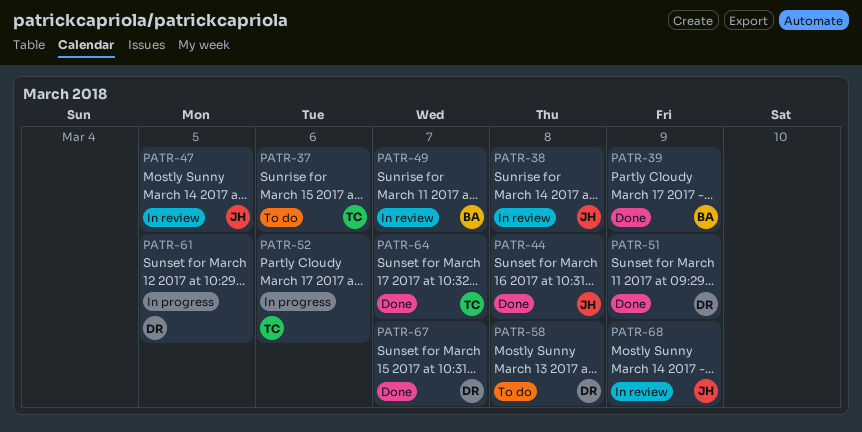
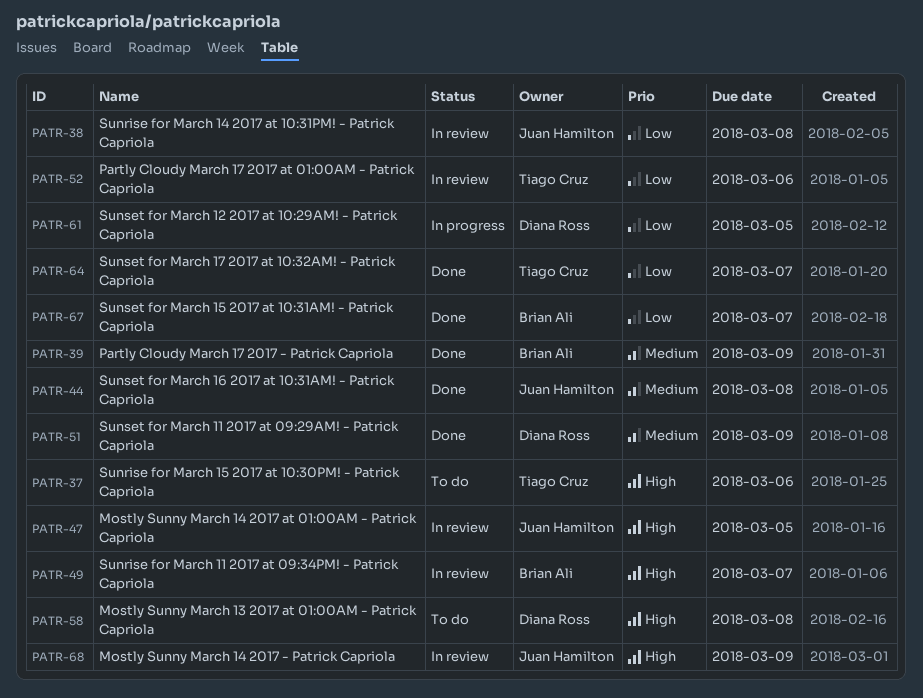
PATR-52, status: In progress -> In review
PATR-67, owner: Diana Ross -> Brian Ali

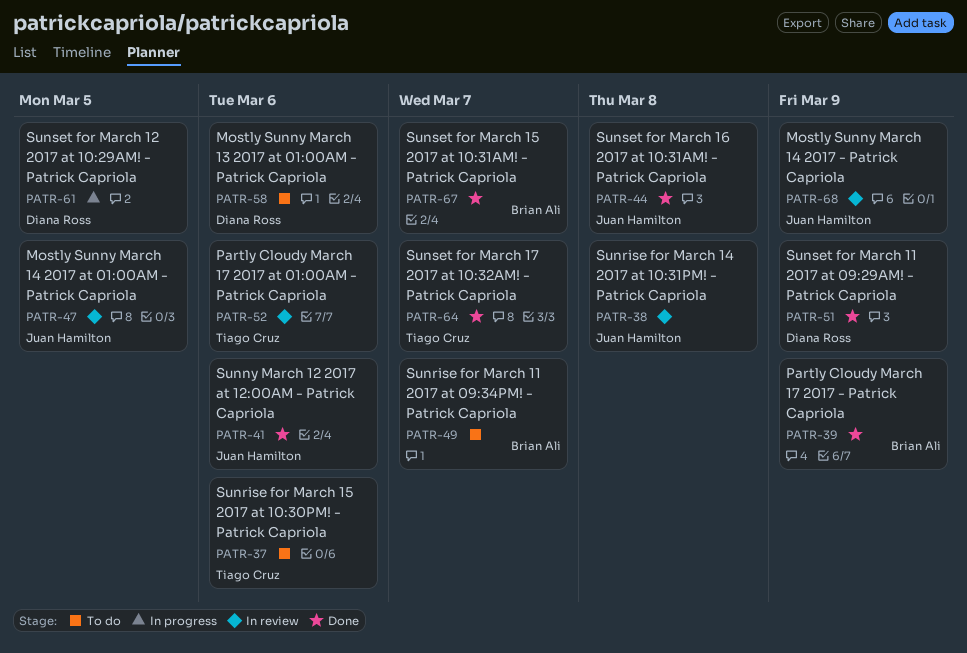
PATR-41: none -> present
PATR-49, status: In review -> To do
PATR-58, due: Mar 8 -> Mar 6

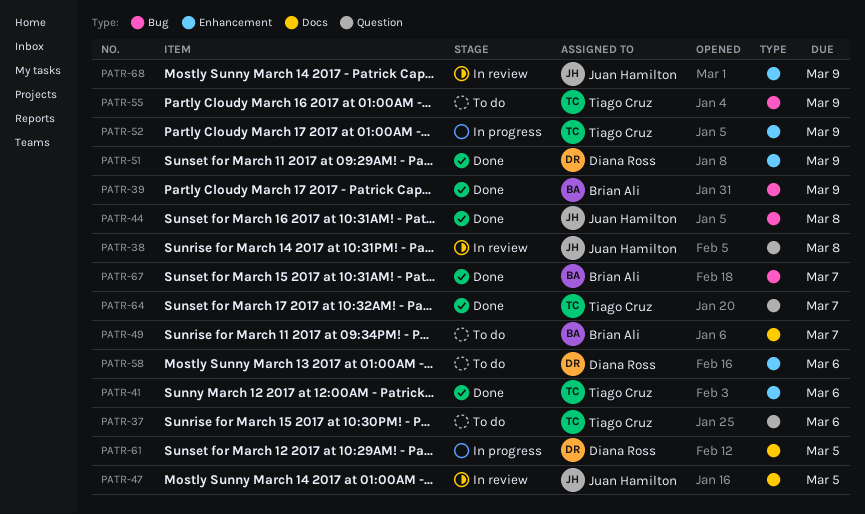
PATR-41, owner: Juan Hamilton -> Tiago Cruz
PATR-52, status: In review -> In progress
PATR-52, due: Mar 6 -> Mar 9
PATR-55: none -> present

